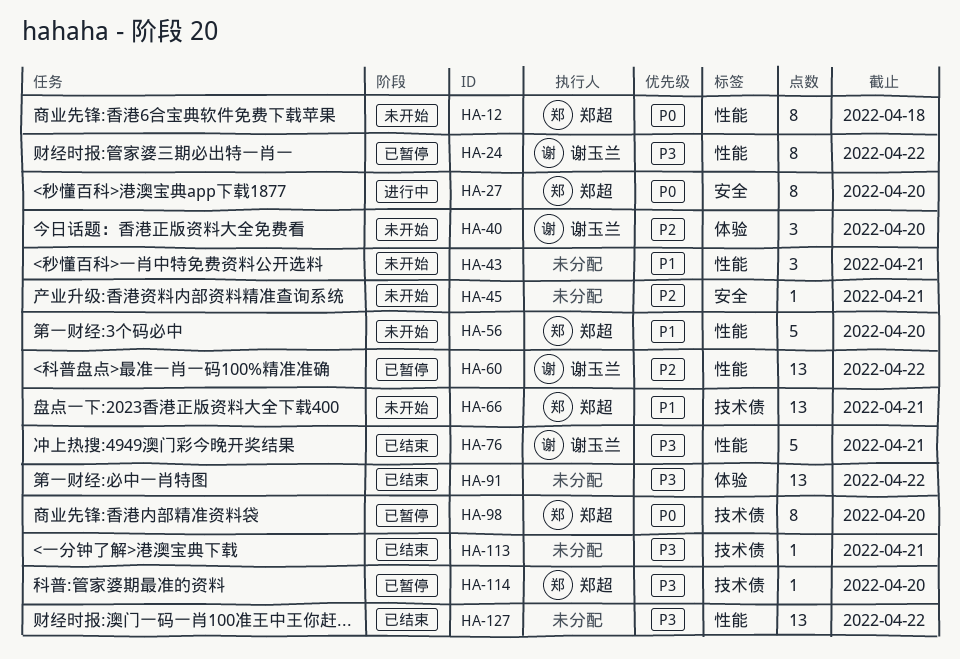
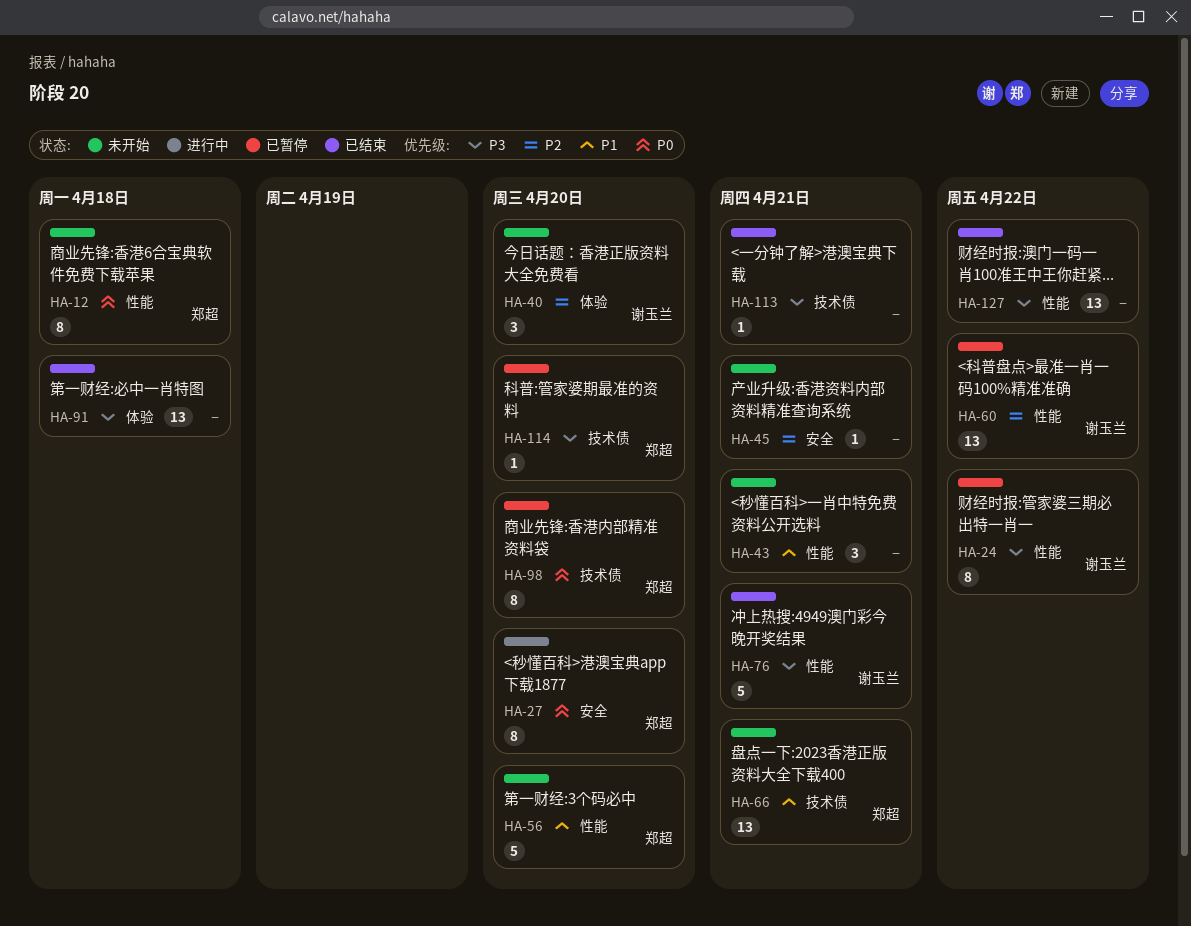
HA-91, due: Apr 22 -> Apr 18

